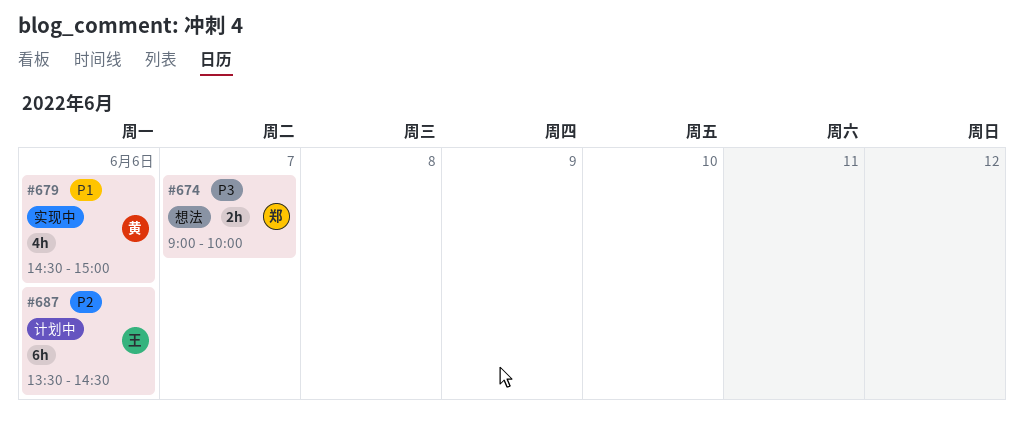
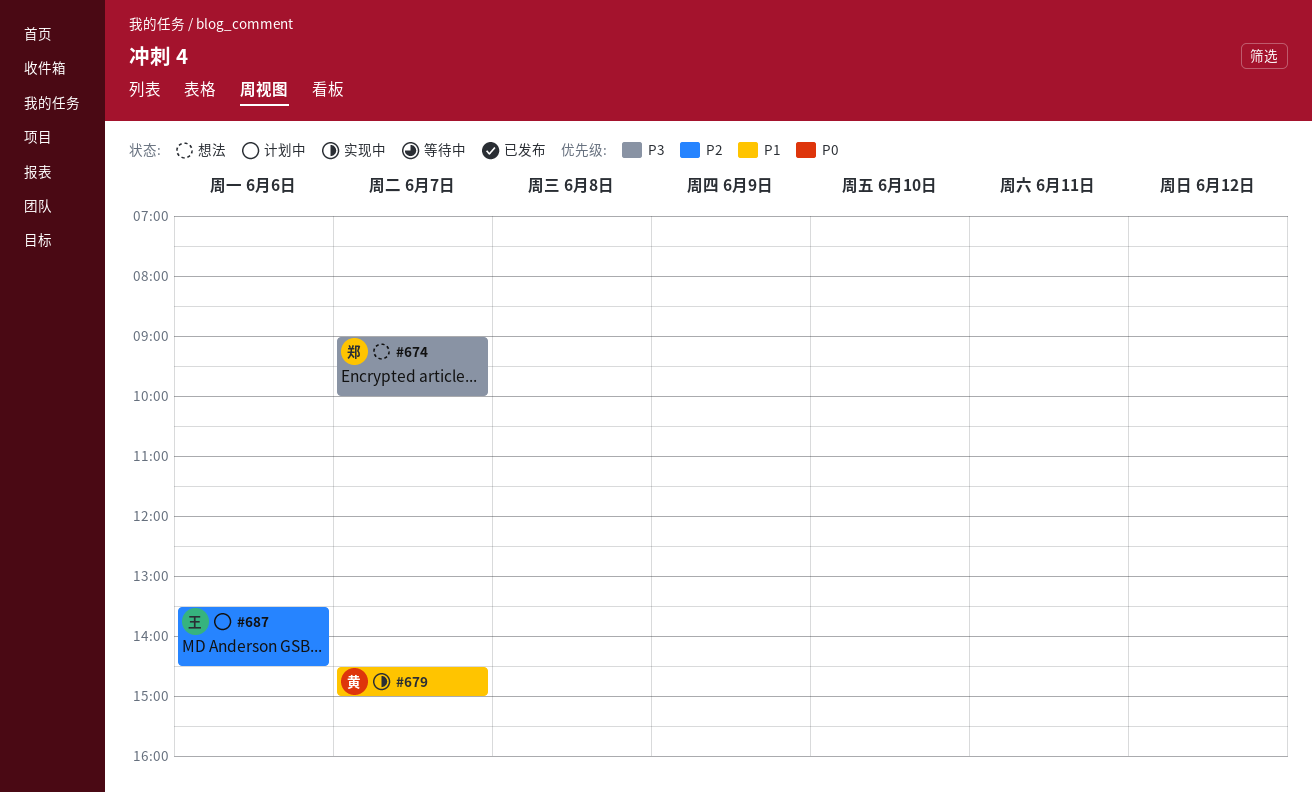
#679, day: Jun 6 -> Jun 7

